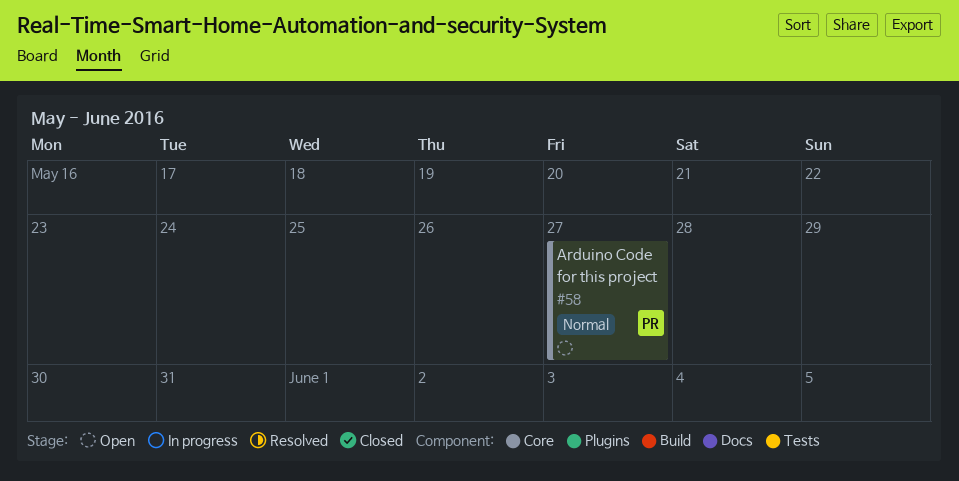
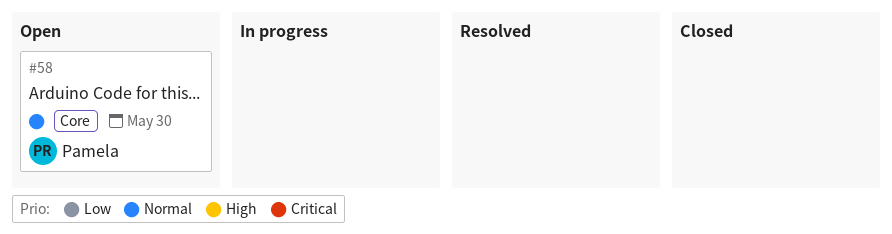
#58, due: May 27 -> May 30

